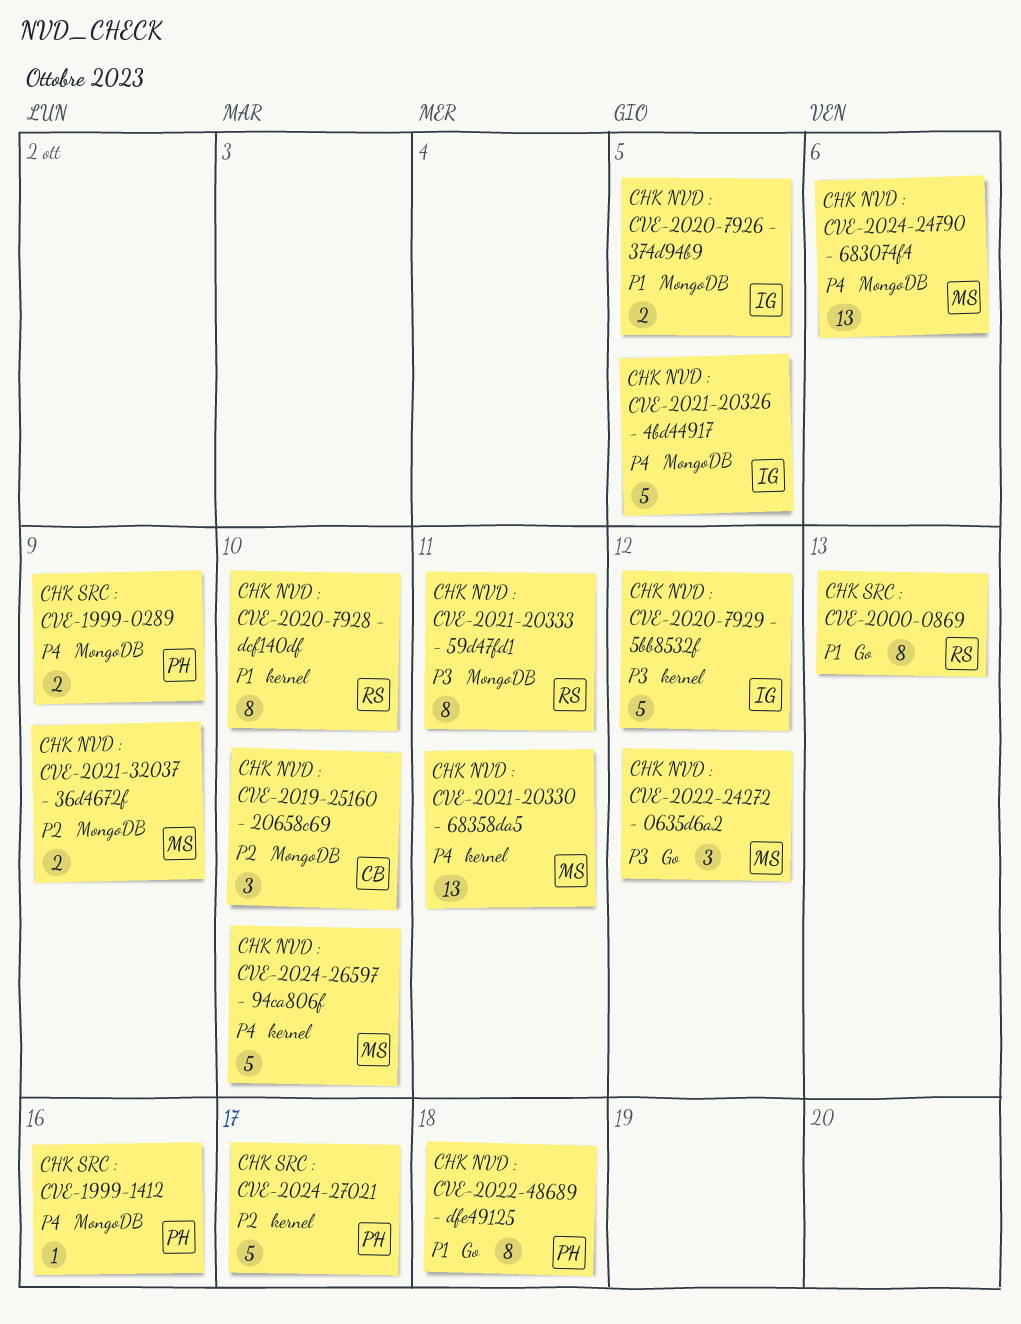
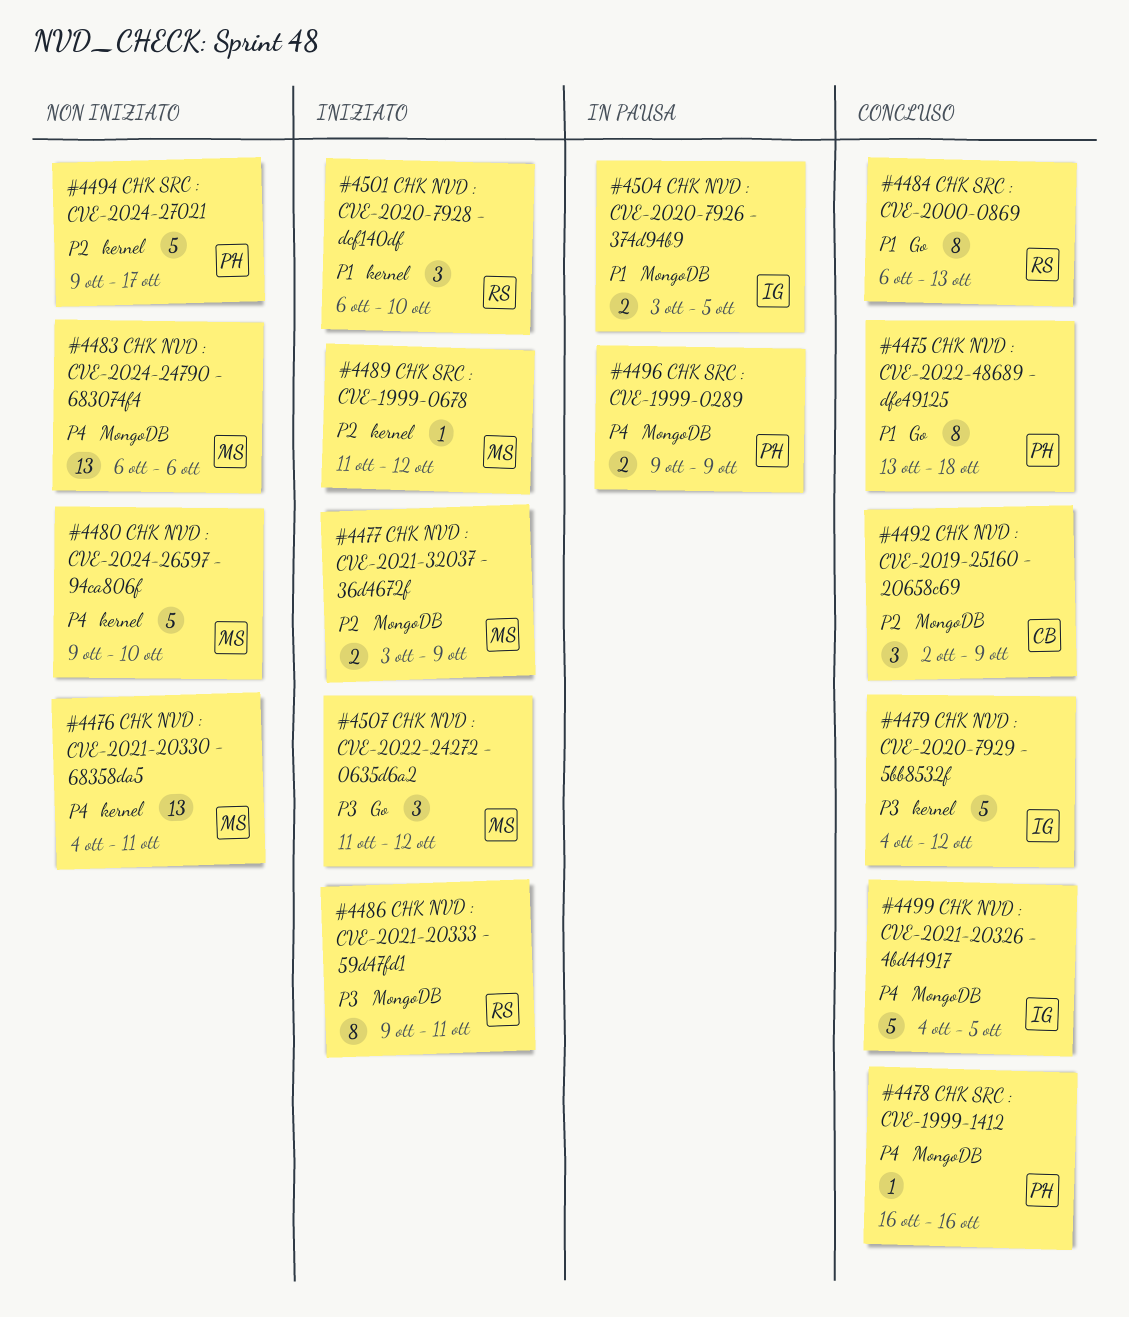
CHK NVD : CVE-2019-25160 - 20658c69, due: Oct 10 -> Oct 9
CHK NVD : CVE-2020-7928 - dcf140df, estimate: 8 -> 3
CHK SRC : CVE-1999-0678: none -> present

